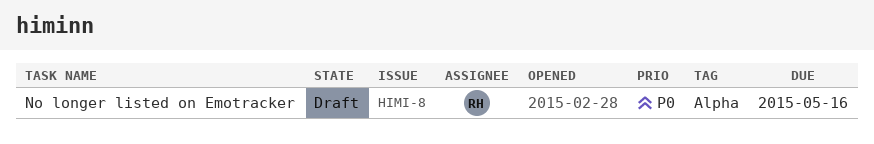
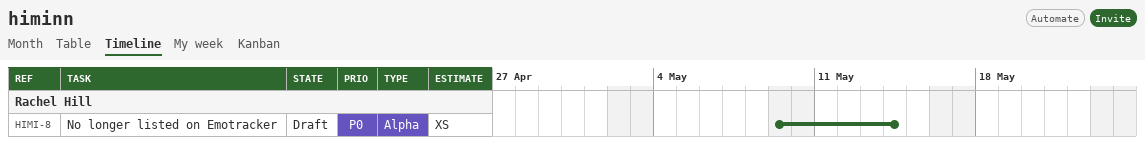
HIMI-8, due: May 16 -> May 14

